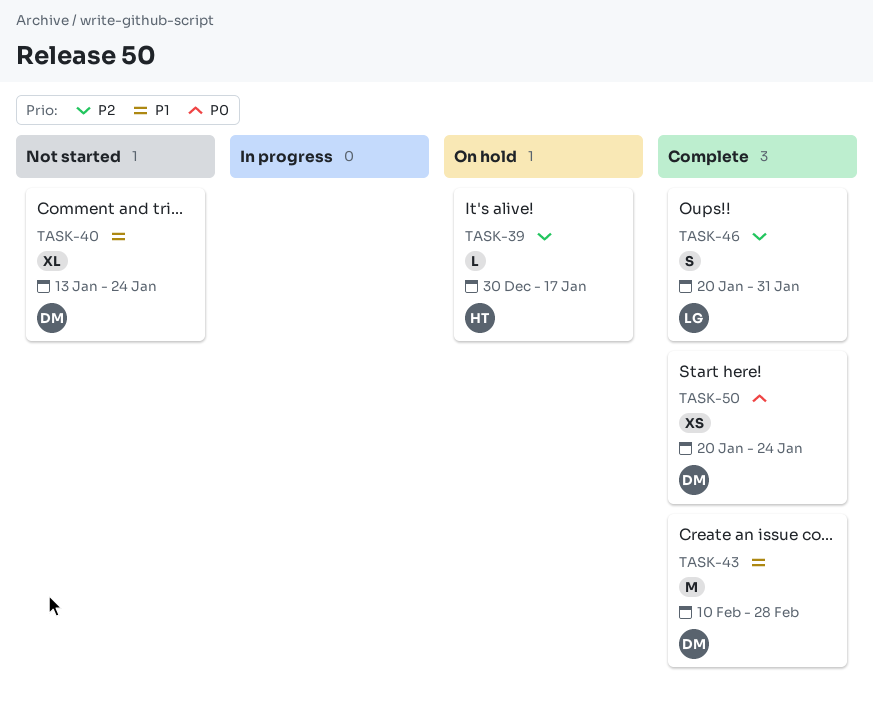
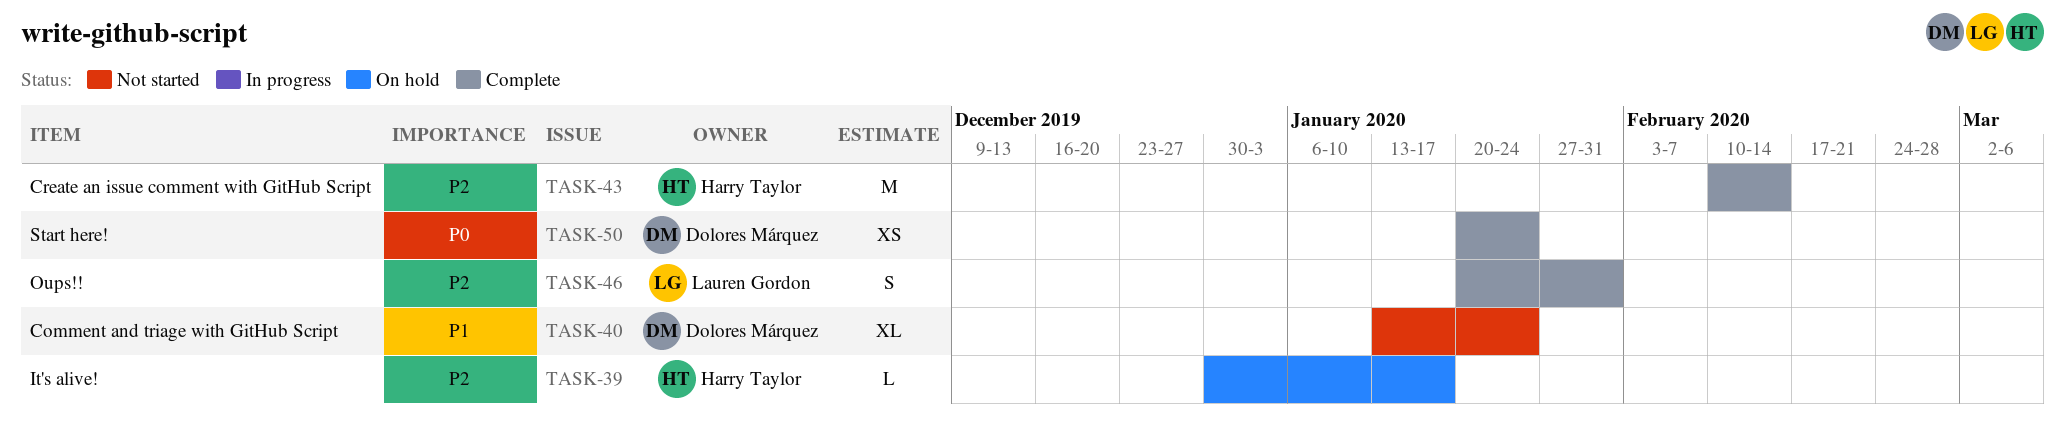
TASK-43, owner: Dolores Márquez -> Harry Taylor
TASK-43, priority: P1 -> P2
TASK-43, due: Feb 28 -> Feb 14

